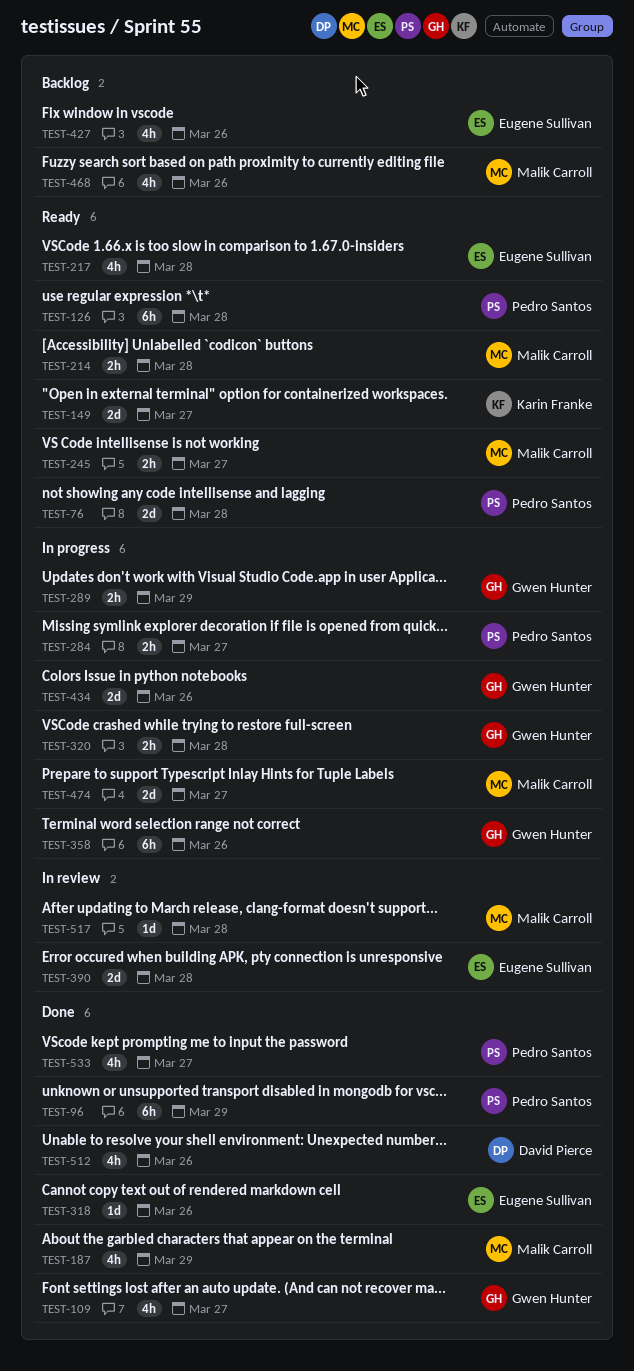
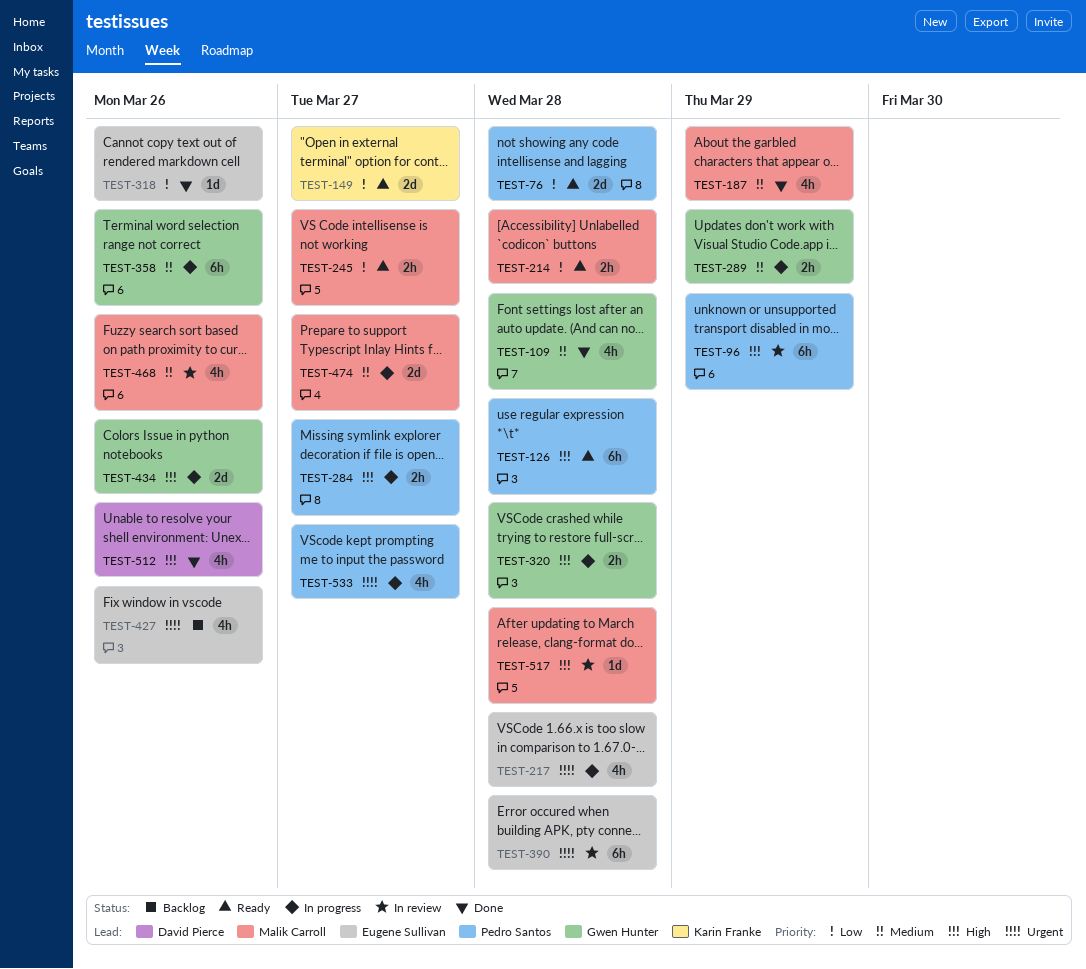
TEST-96, status: Done -> In review
TEST-109, due: Mar 27 -> Mar 28
TEST-217, status: Ready -> In progress
TEST-390, estimate: 2d -> 6h
TEST-468, status: Backlog -> In review
TEST-533, status: Done -> In progress

